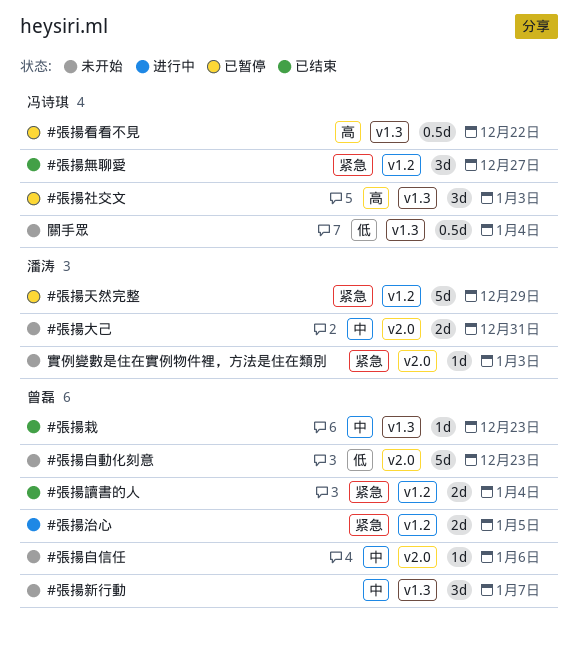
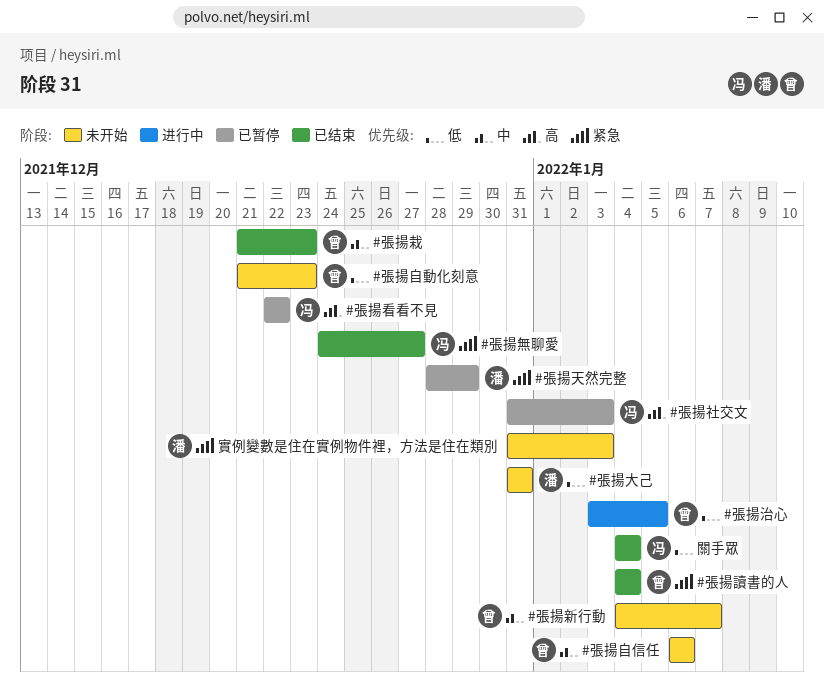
#張揚大己, priority: 中 -> 低
#張揚治心, priority: 紧急 -> 低
關手眾, status: 未开始 -> 已结束

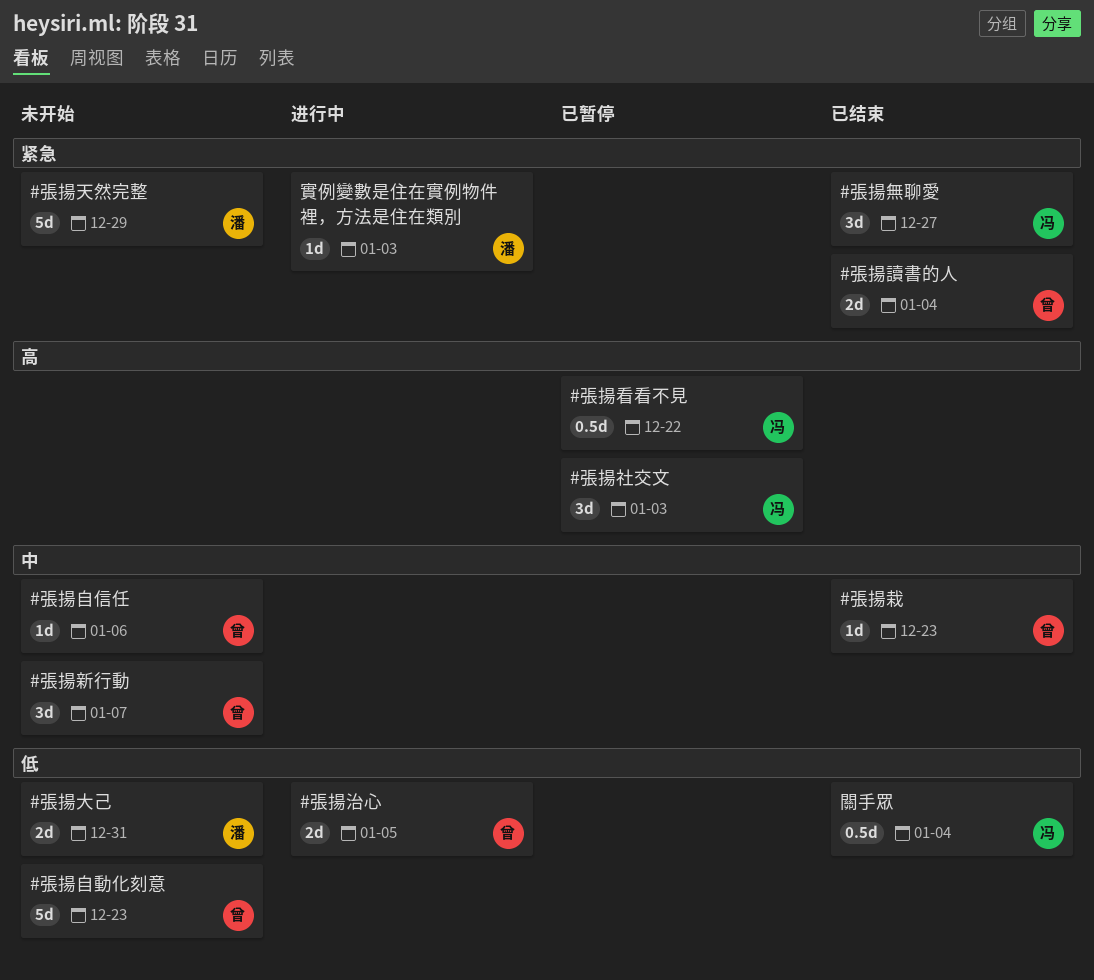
#張揚天然完整, status: 已暂停 -> 未开始
實例變數是住在實例物件裡，方法是住在類別, status: 未开始 -> 进行中

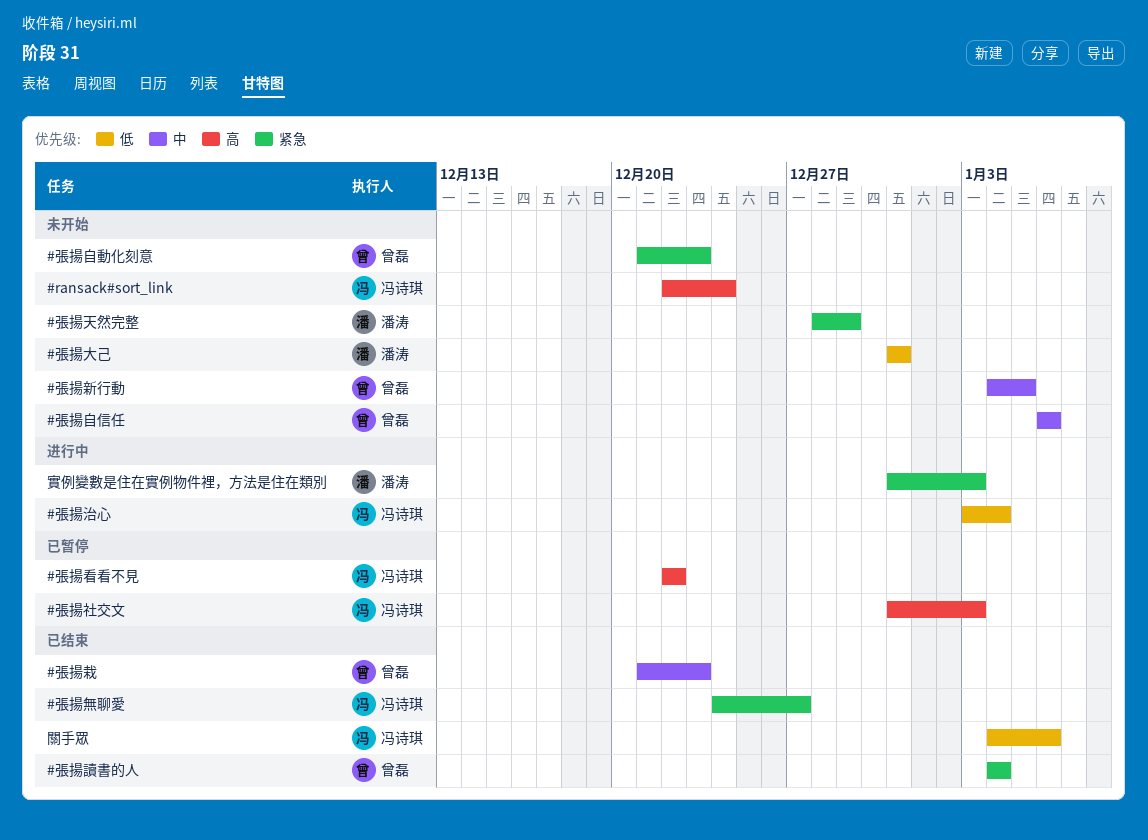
#ransack#sort_link: none -> present
#張揚新行動, due: Jan 7 -> Jan 5
#張揚治心, owner: 曾磊 -> 冯诗琪
#張揚治心, due: Jan 5 -> Jan 4
#張揚自動化刻意, priority: 低 -> 紧急
關手眾, due: Jan 4 -> Jan 6

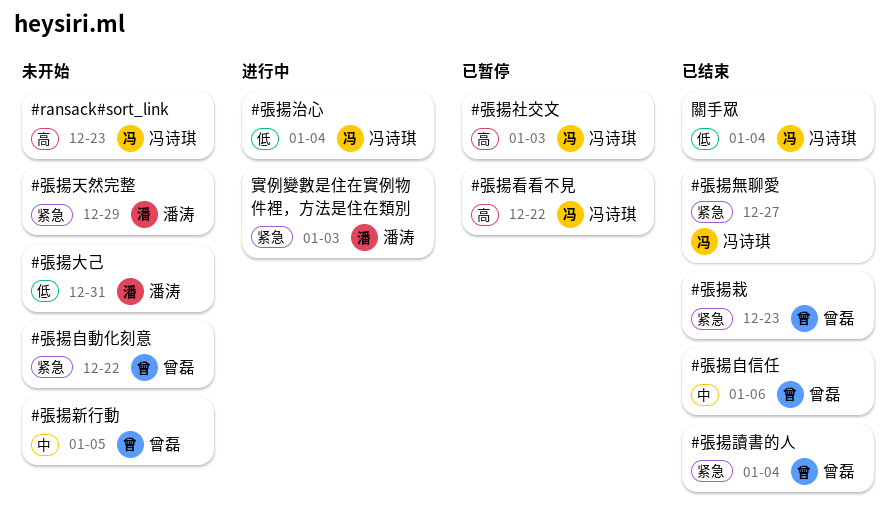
#ransack#sort_link, due: Dec 24 -> Dec 23
#張揚栽, priority: 中 -> 紧急
#張揚自信任, status: 未开始 -> 已结束
#張揚自動化刻意, due: Dec 23 -> Dec 22
關手眾, due: Jan 6 -> Jan 4

